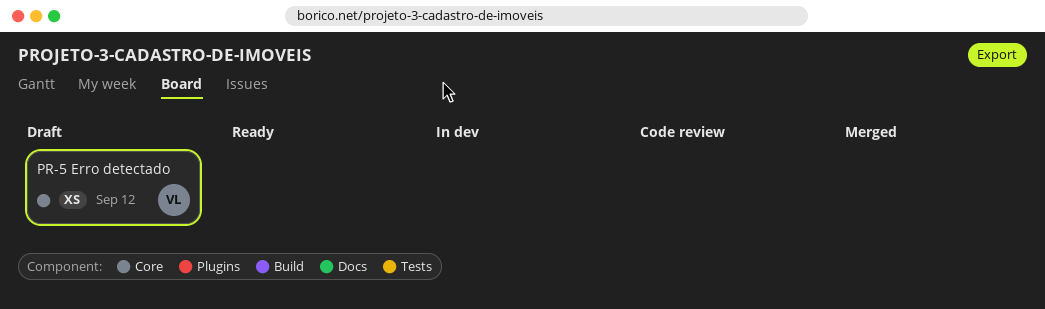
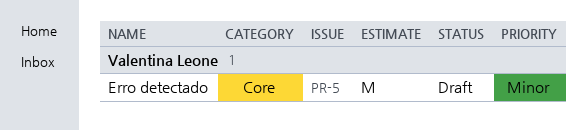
PR-5, estimate: XS -> M

